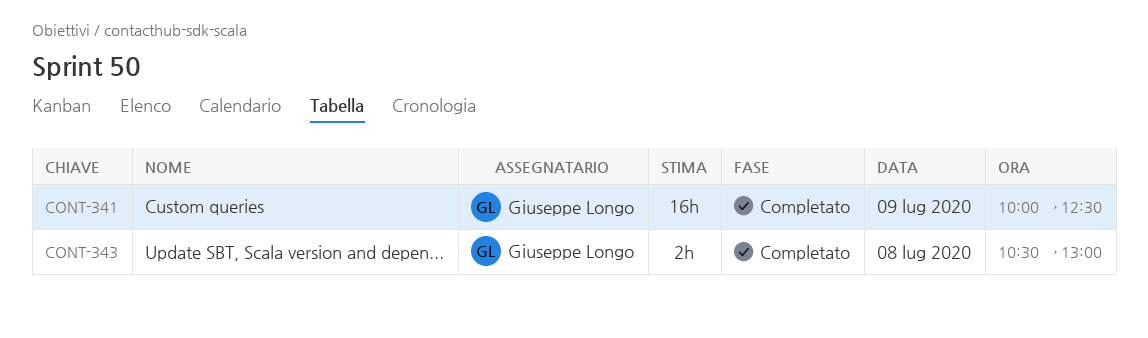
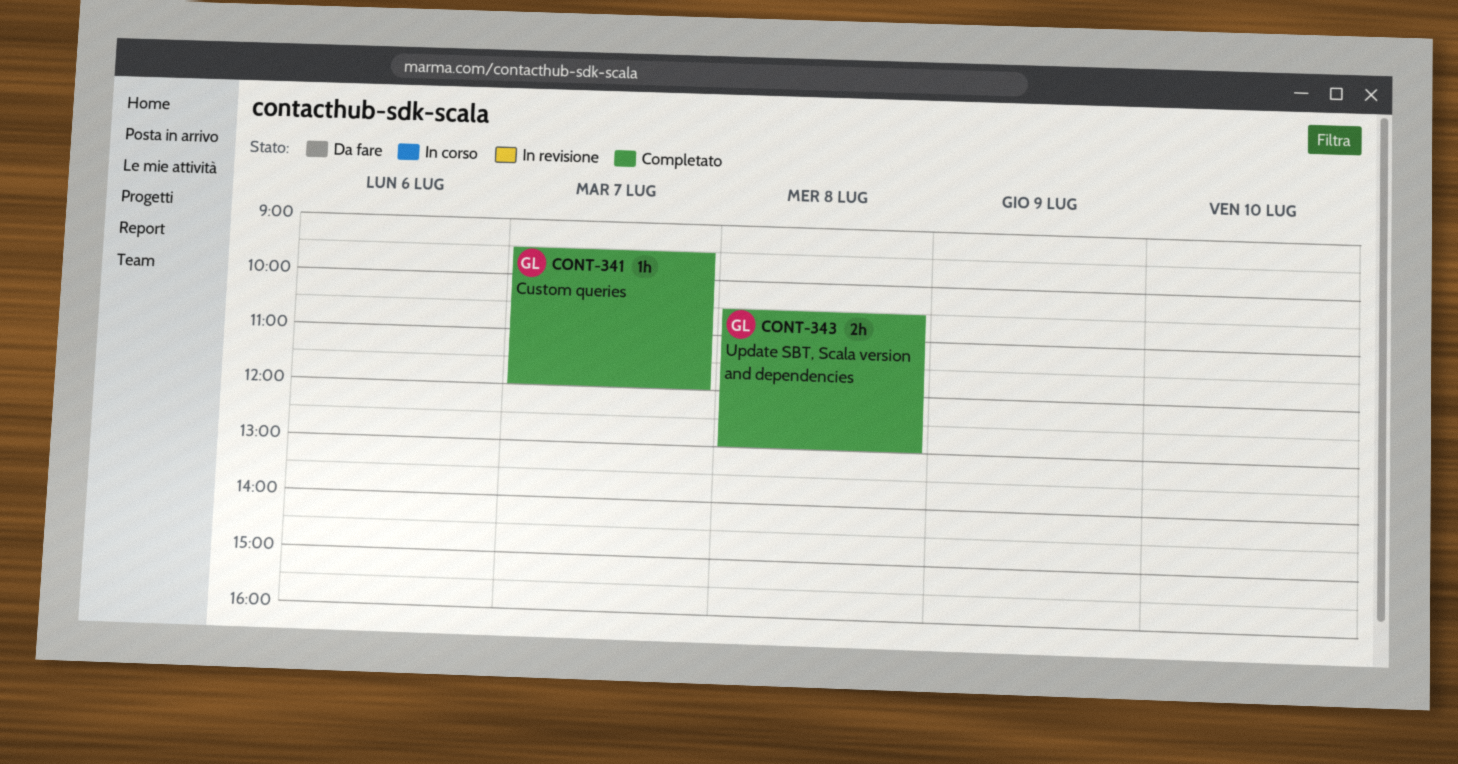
CONT-341, estimate: 16h -> 1h
CONT-341, day: Jul 9 -> Jul 7
CONT-341, begins: 10:00 -> 09:30
CONT-341, ends: 12:30 -> 12:00

